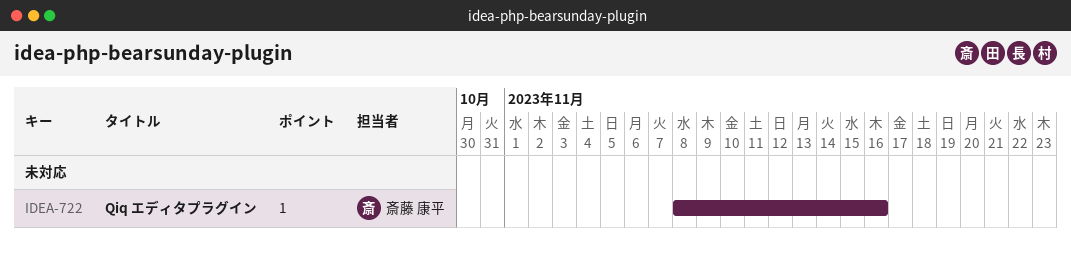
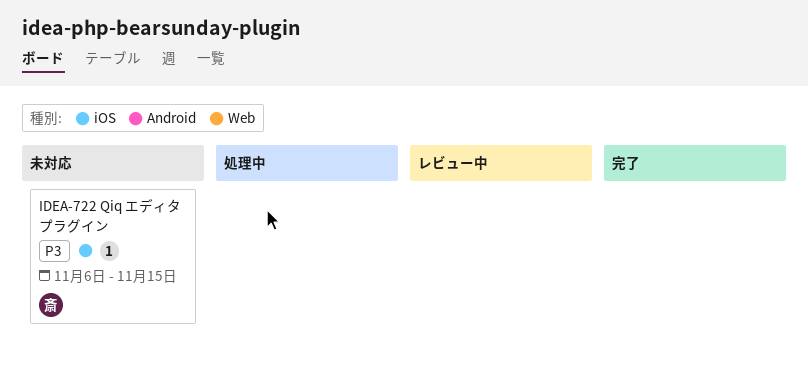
IDEA-722, start: Nov 8 -> Nov 6
IDEA-722, due: Nov 16 -> Nov 15

